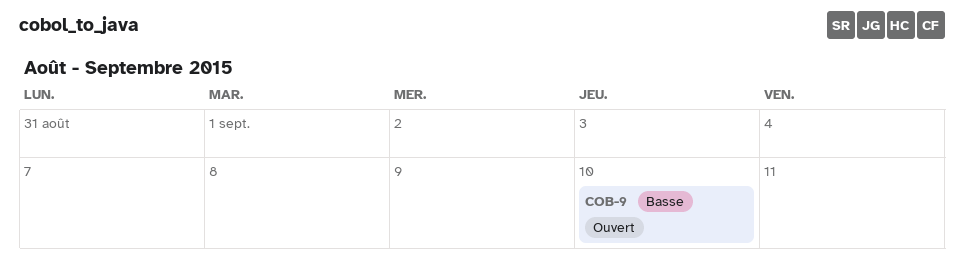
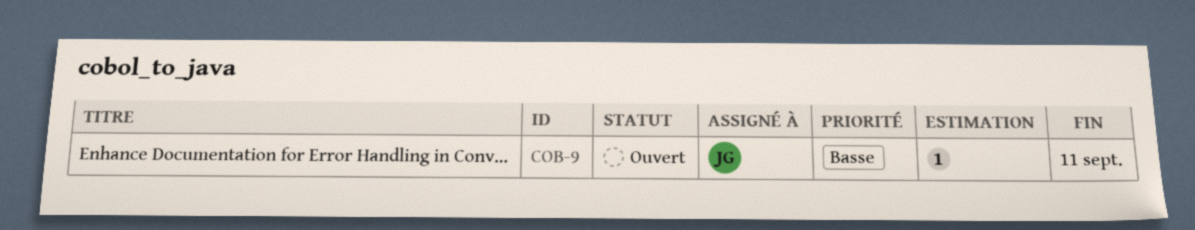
COB-9, due: Sep 10 -> Sep 11

